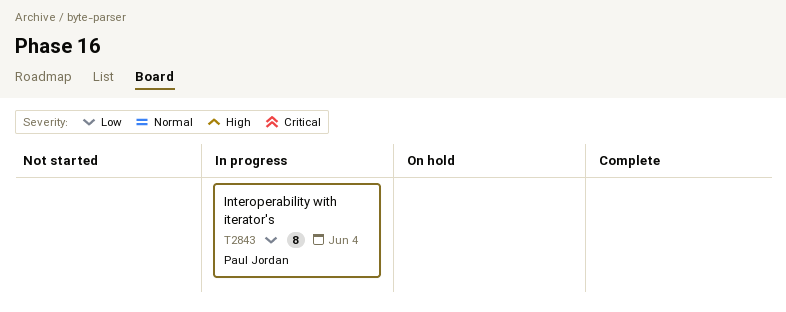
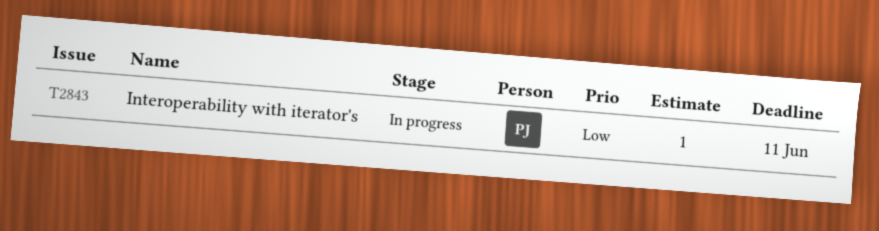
T2843, estimate: 8 -> 1
T2843, due: Jun 4 -> Jun 11

